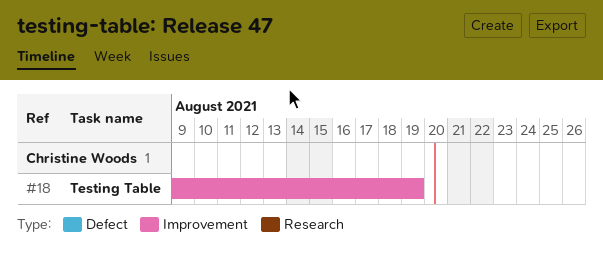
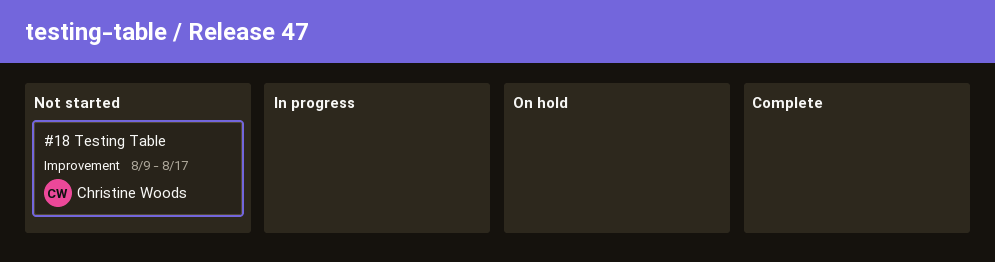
#18, due: Aug 19 -> Aug 17

